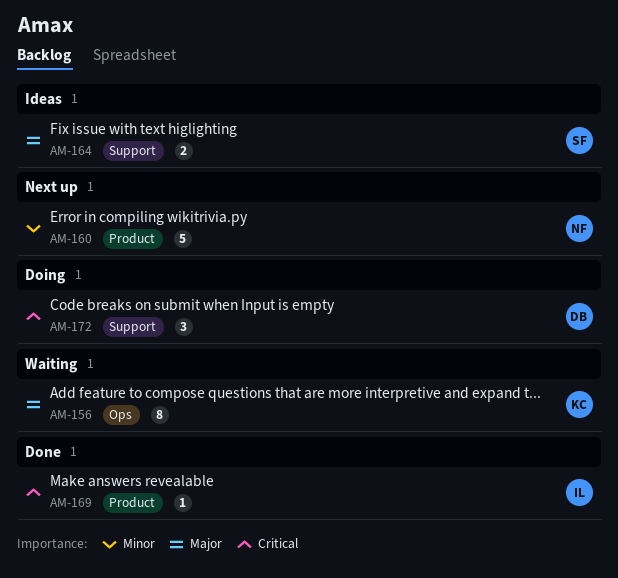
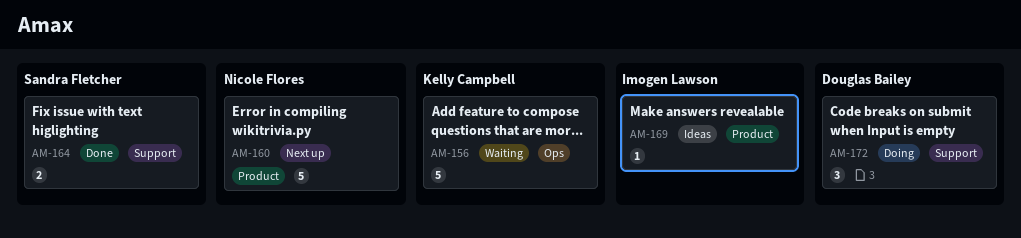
AM-156, estimate: 8 -> 5
AM-164, status: Ideas -> Done
AM-169, status: Done -> Ideas

